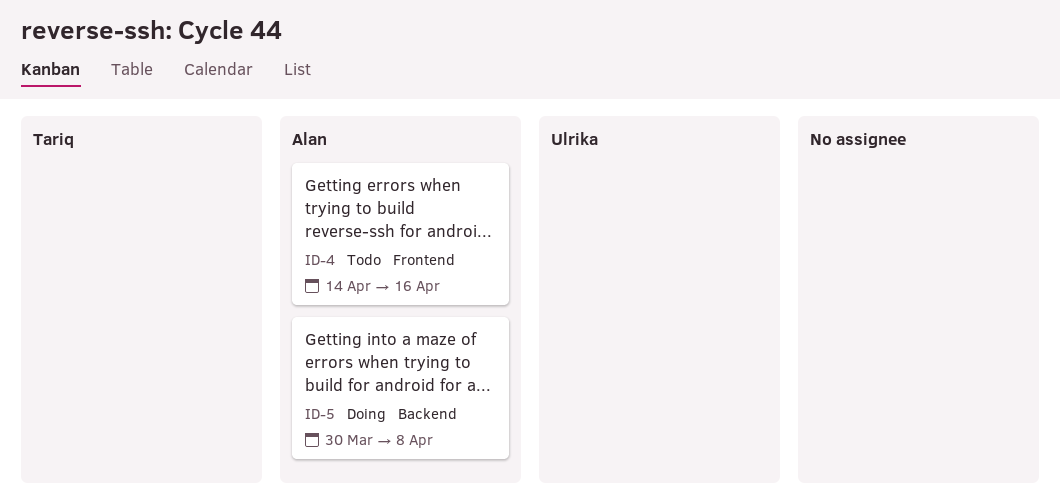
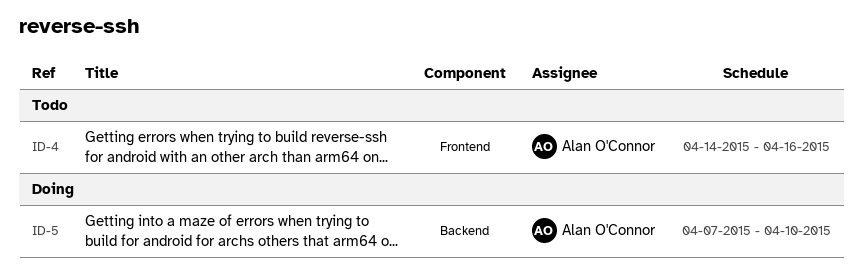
ID-5, start: Mar 30 -> Apr 7
ID-5, due: Apr 8 -> Apr 10

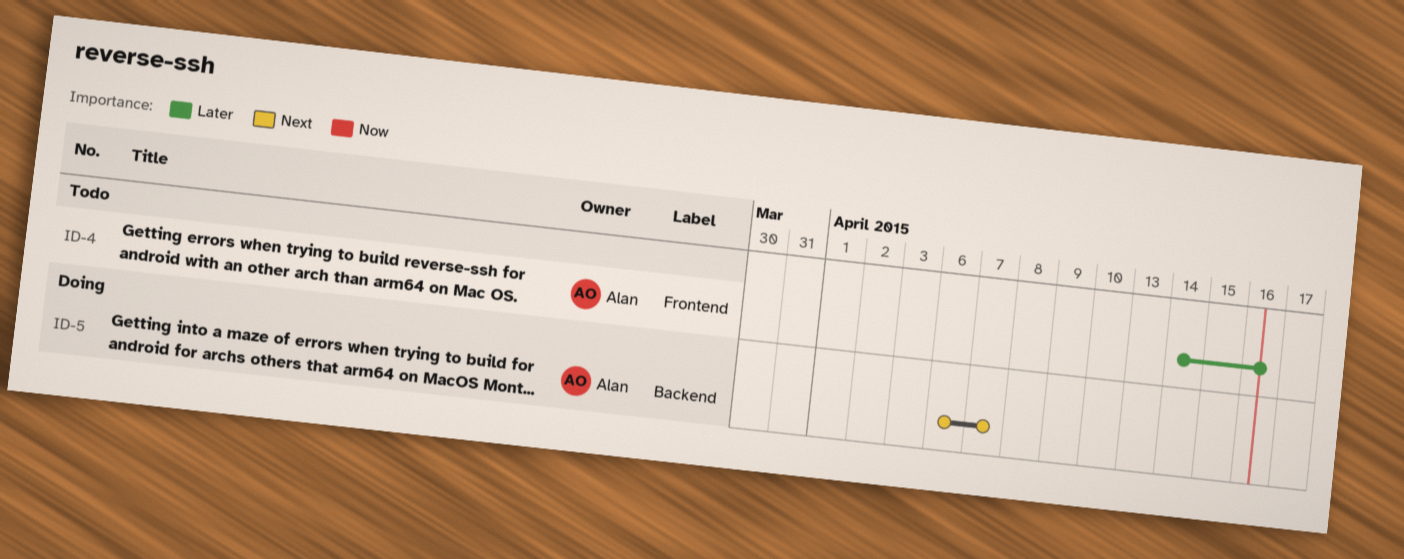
ID-5, start: Apr 7 -> Apr 6
ID-5, due: Apr 10 -> Apr 7

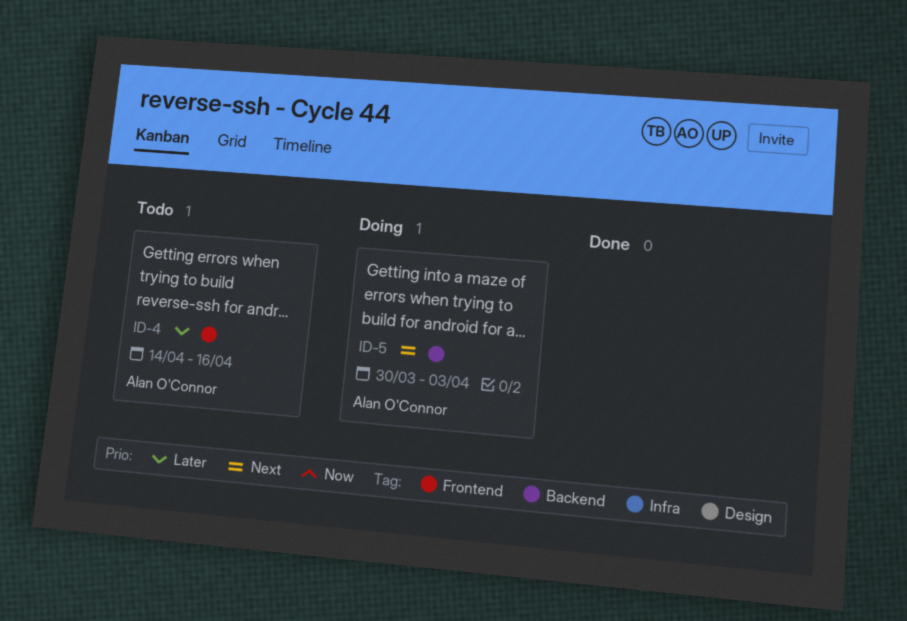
ID-5, start: Apr 6 -> Mar 30
ID-5, due: Apr 7 -> Apr 3

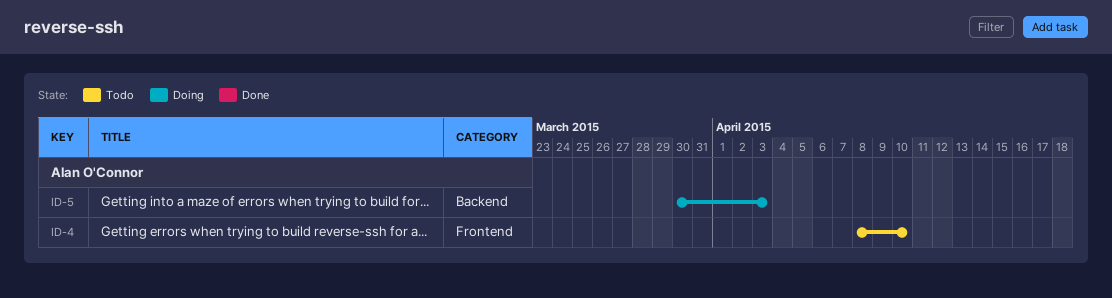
ID-4, start: Apr 14 -> Apr 8
ID-4, due: Apr 16 -> Apr 10

